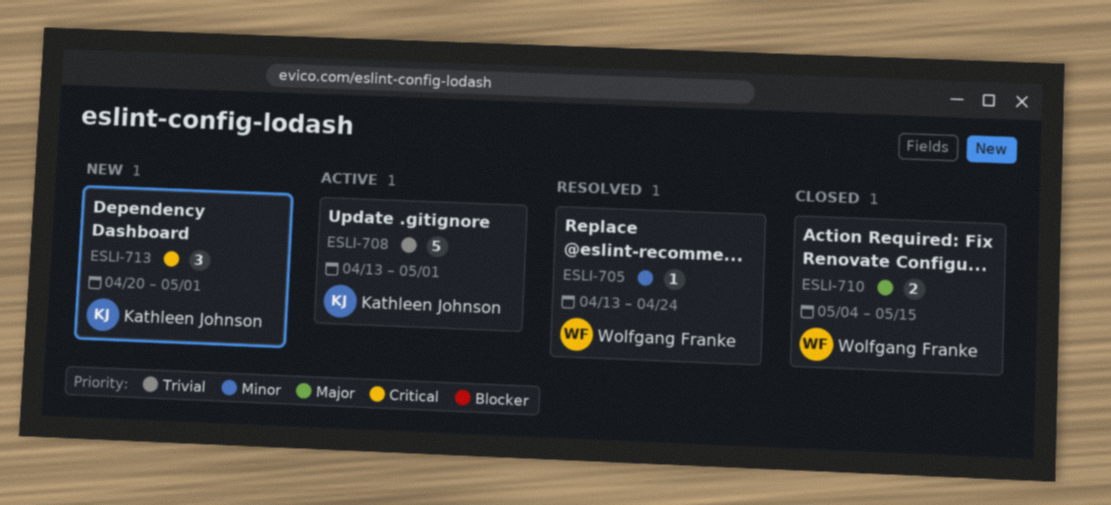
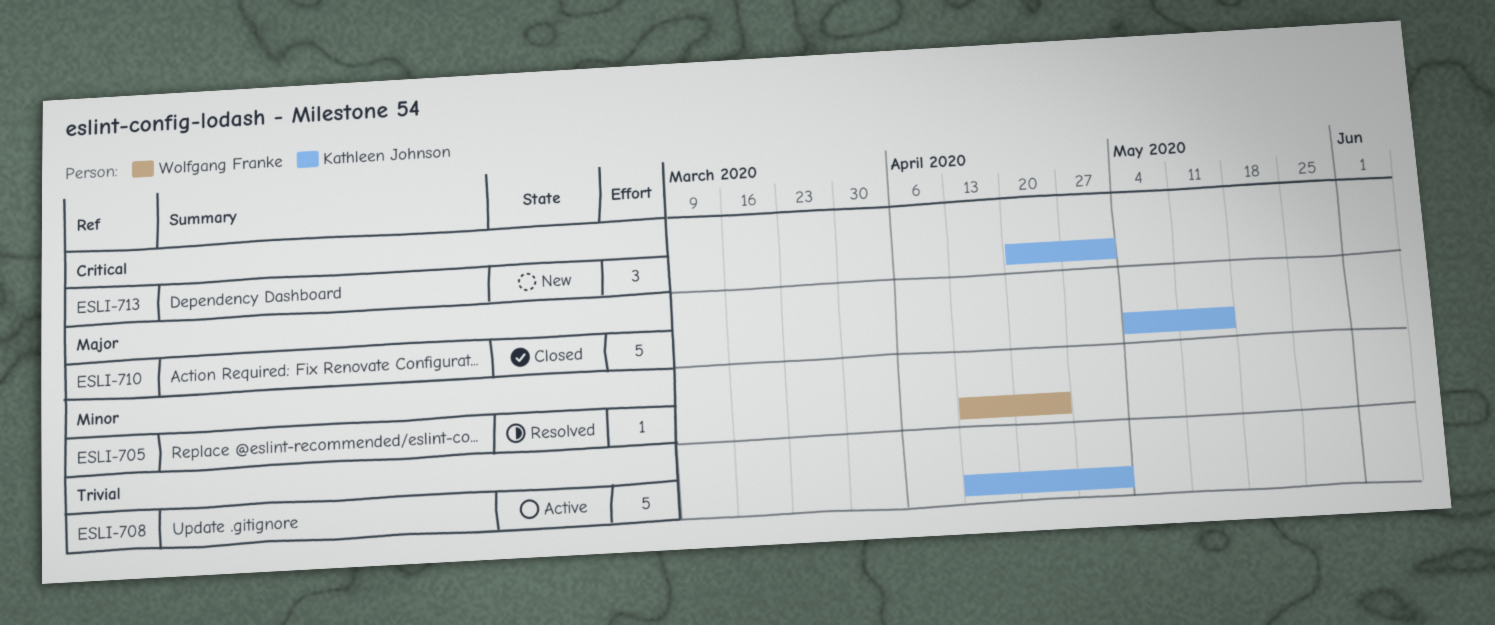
ESLI-710, owner: Wolfgang Franke -> Kathleen Johnson
ESLI-710, estimate: 2 -> 5

